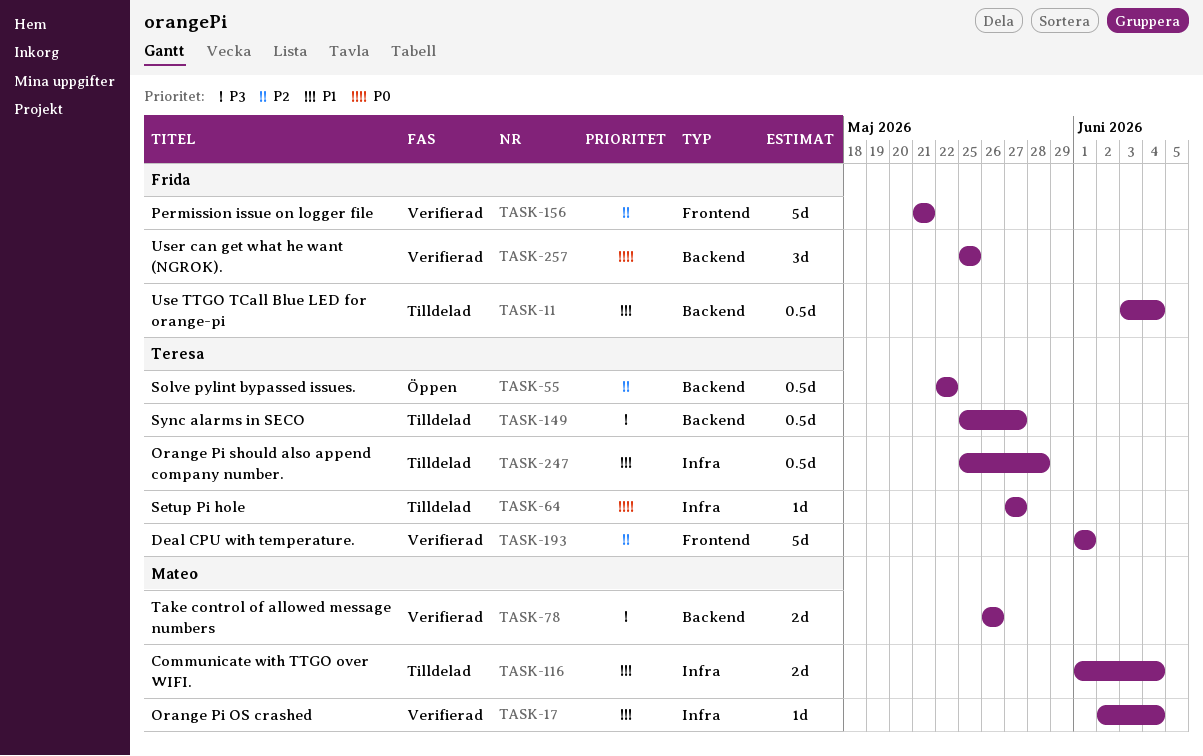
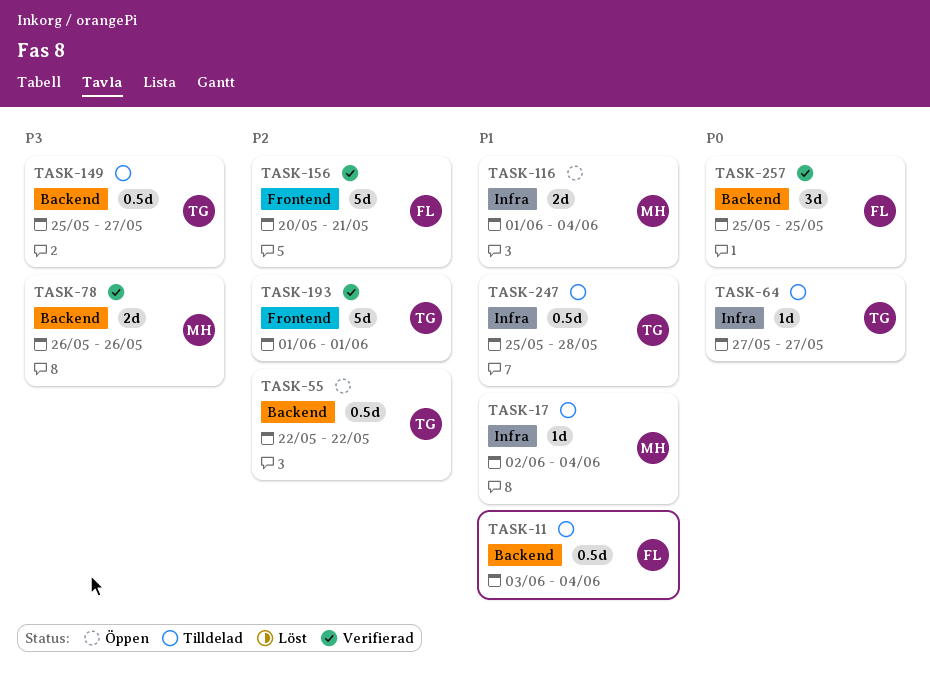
TASK-17, status: Verifierad -> Tilldelad
TASK-116, status: Tilldelad -> Öppen
TASK-156, start: May 21 -> May 20

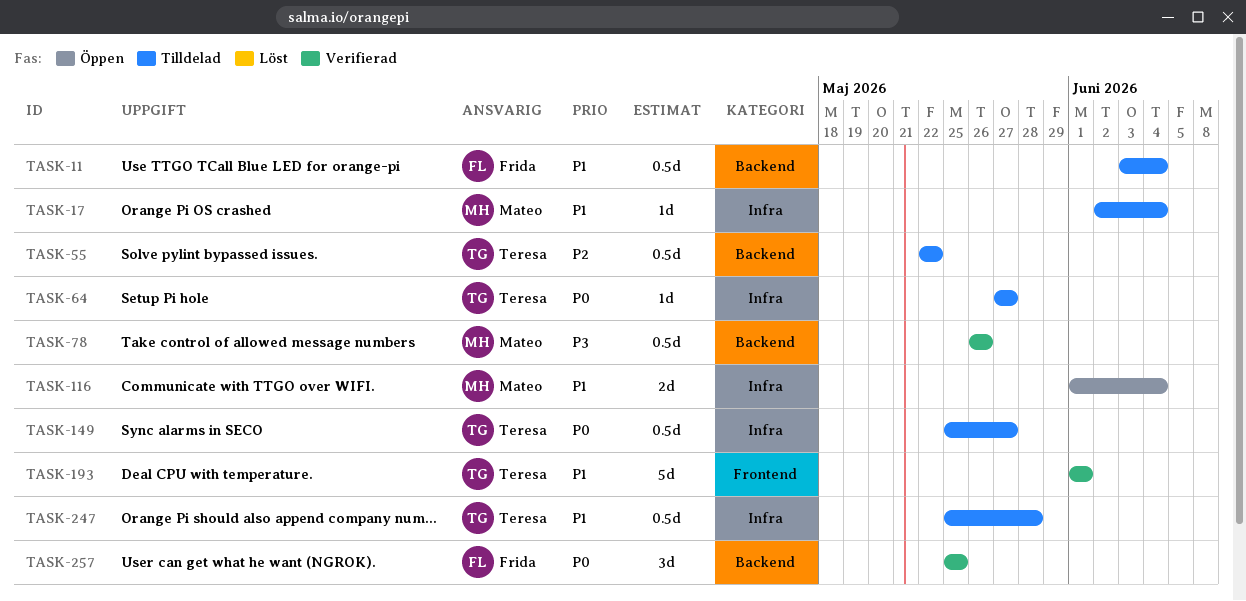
TASK-55, status: Öppen -> Tilldelad
TASK-78, estimate: 2d -> 0.5d
TASK-149, priority: P3 -> P0
TASK-149, label: Backend -> Infra
TASK-156: present -> none
TASK-193, priority: P2 -> P1

